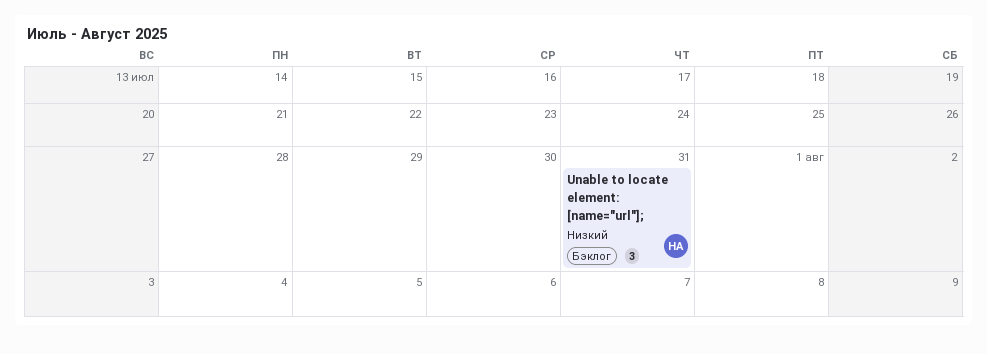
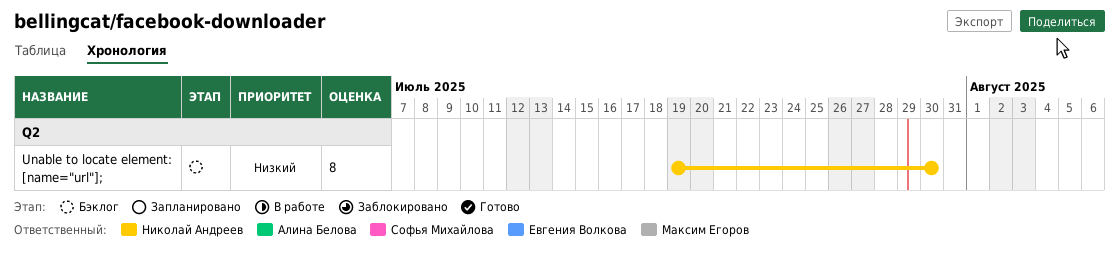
Unable to locate element: [name="url"];, estimate: 3 -> 8
Unable to locate element: [name="url"];, due: Jul 31 -> Jul 30

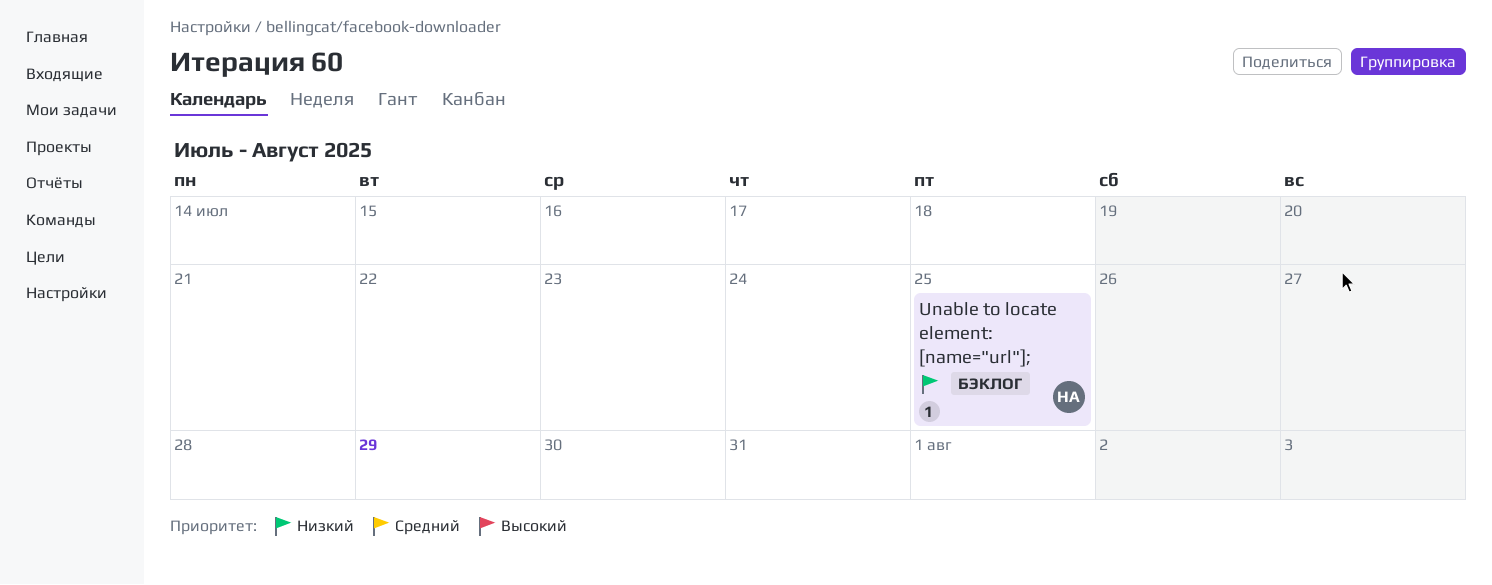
Unable to locate element: [name="url"];, estimate: 8 -> 1
Unable to locate element: [name="url"];, due: Jul 30 -> Jul 25

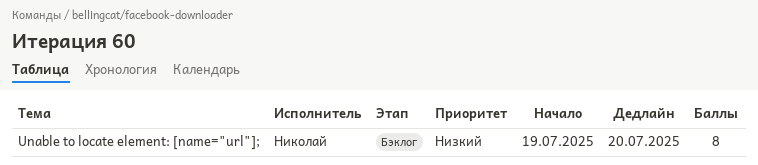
Unable to locate element: [name="url"];, estimate: 1 -> 8
Unable to locate element: [name="url"];, due: Jul 25 -> Jul 20

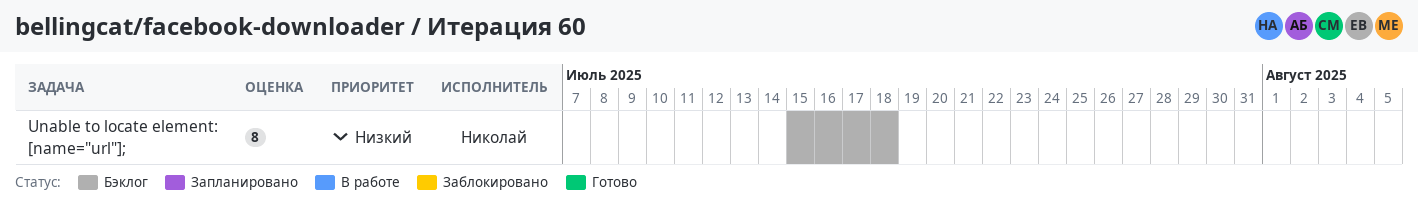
Unable to locate element: [name="url"];, start: Jul 19 -> Jul 15
Unable to locate element: [name="url"];, due: Jul 20 -> Jul 18

